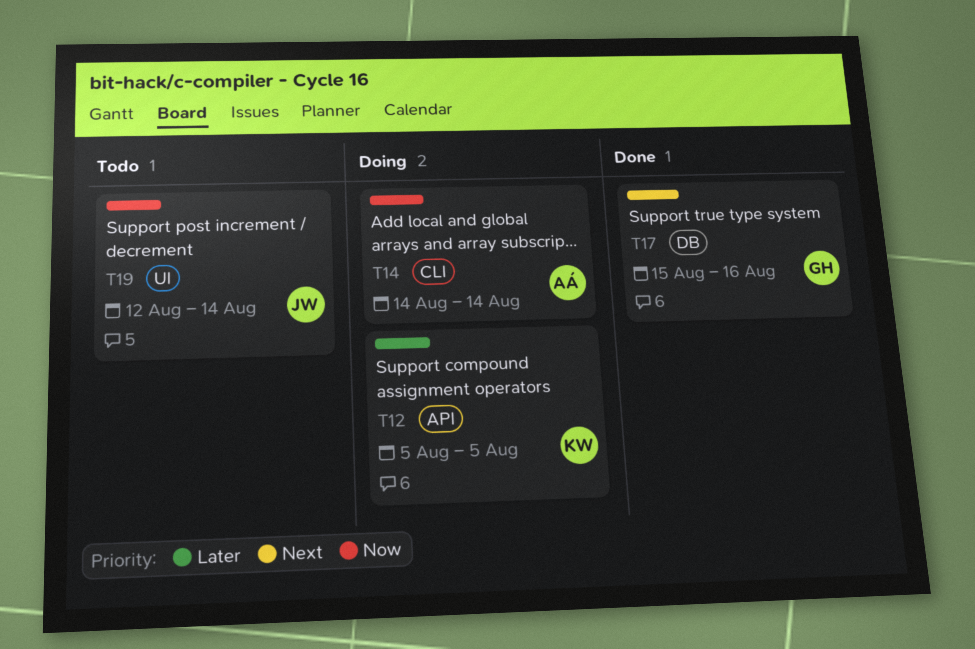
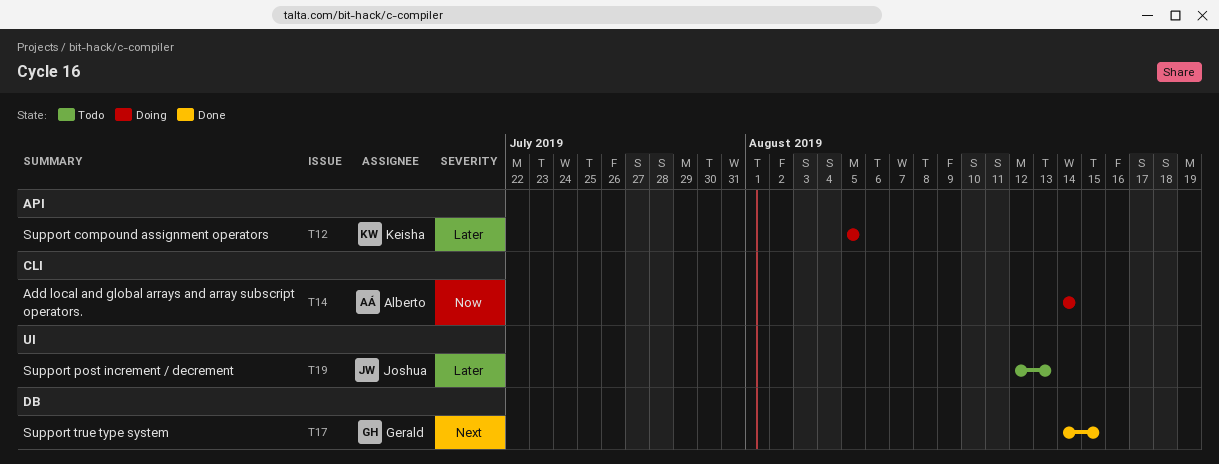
T17, start: Aug 15 -> Aug 14
T17, due: Aug 16 -> Aug 15
T19, priority: Now -> Later
T19, due: Aug 14 -> Aug 13

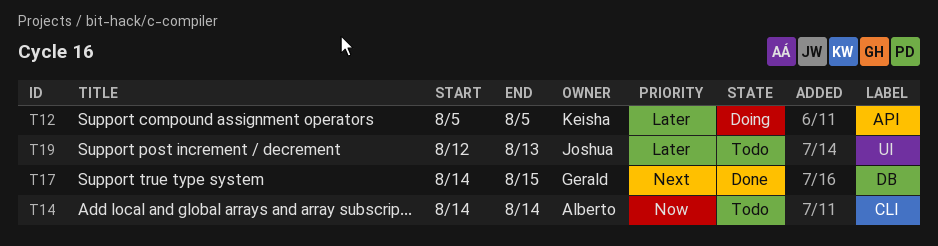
T14, status: Doing -> Todo

